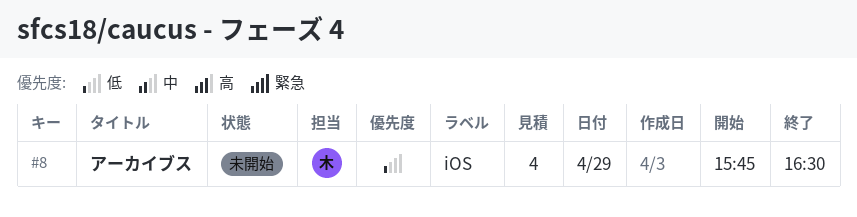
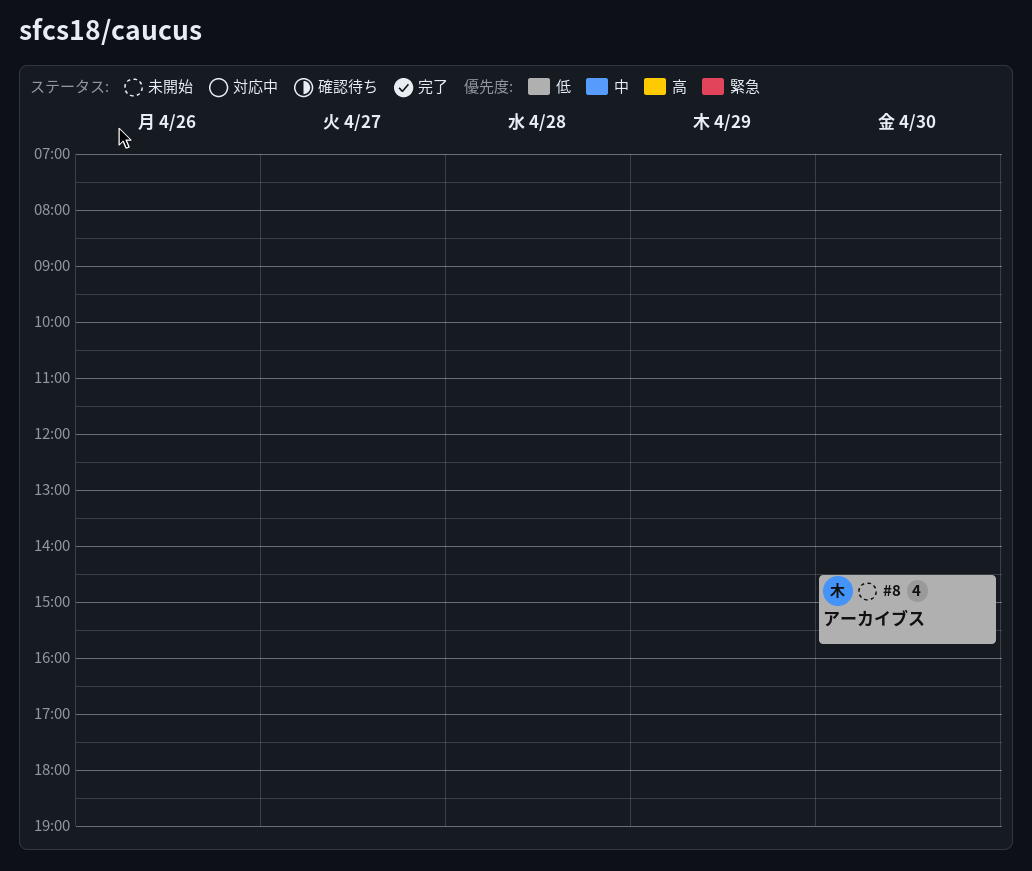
#8, day: Apr 29 -> Apr 30
#8, begins: 15:45 -> 14:30
#8, ends: 16:30 -> 15:45

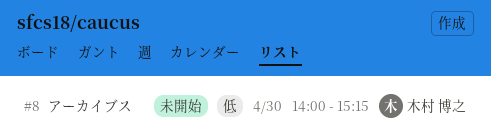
#8, begins: 14:30 -> 14:00
#8, ends: 15:45 -> 15:15

